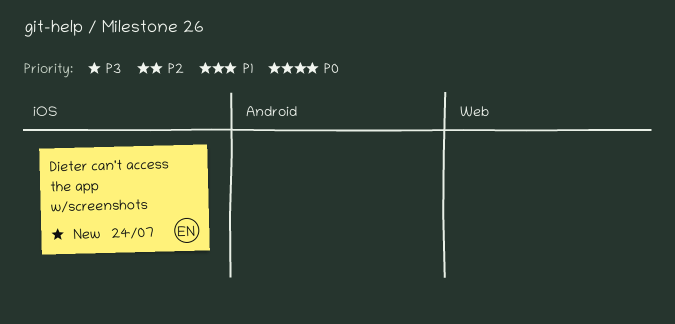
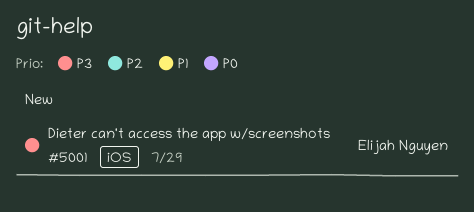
Dieter can't access the app w/screenshots, due: Jul 24 -> Jul 29

